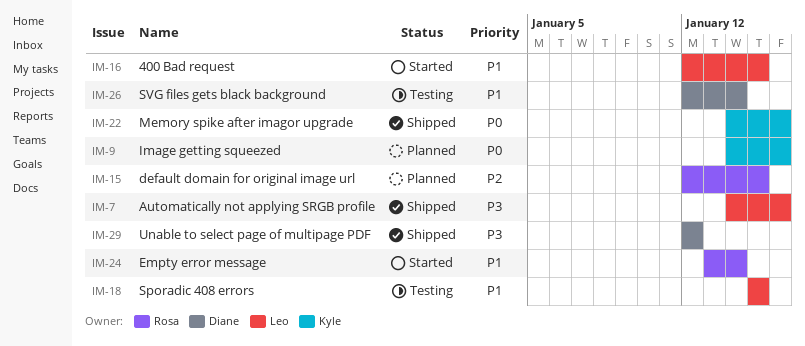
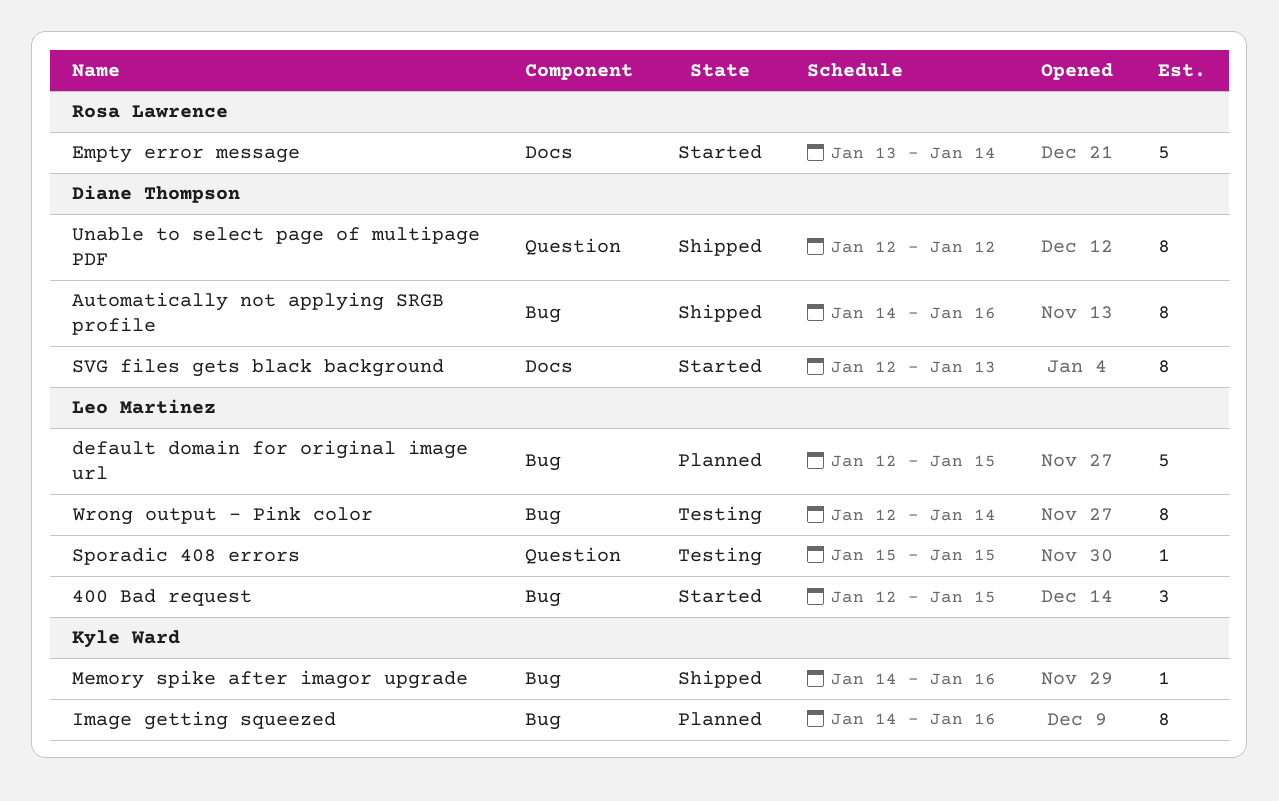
Automatically not applying SRGB profile, owner: Leo Martinez -> Diane Thompson
default domain for original image url, owner: Rosa Lawrence -> Leo Martinez
SVG files gets black background, status: Testing -> Started
SVG files gets black background, due: Jan 14 -> Jan 13
Wrong output - Pink color: none -> present

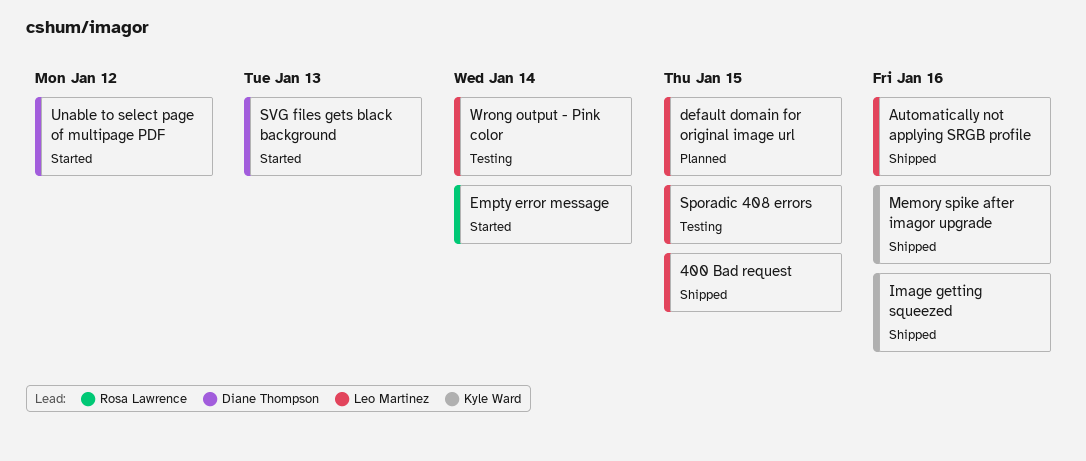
400 Bad request, status: Started -> Shipped
Automatically not applying SRGB profile, owner: Diane Thompson -> Leo Martinez
Image getting squeezed, status: Planned -> Shipped
Unable to select page of multipage PDF, status: Shipped -> Started

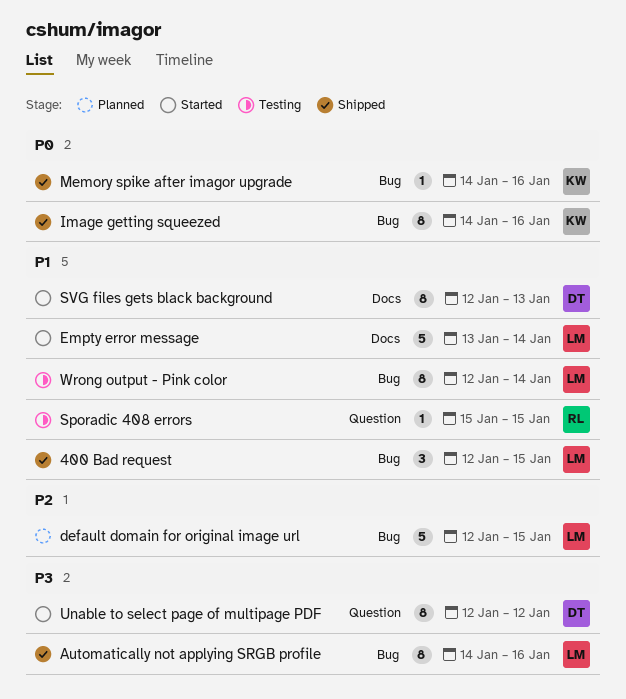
Empty error message, owner: Rosa Lawrence -> Leo Martinez
Sporadic 408 errors, owner: Leo Martinez -> Rosa Lawrence

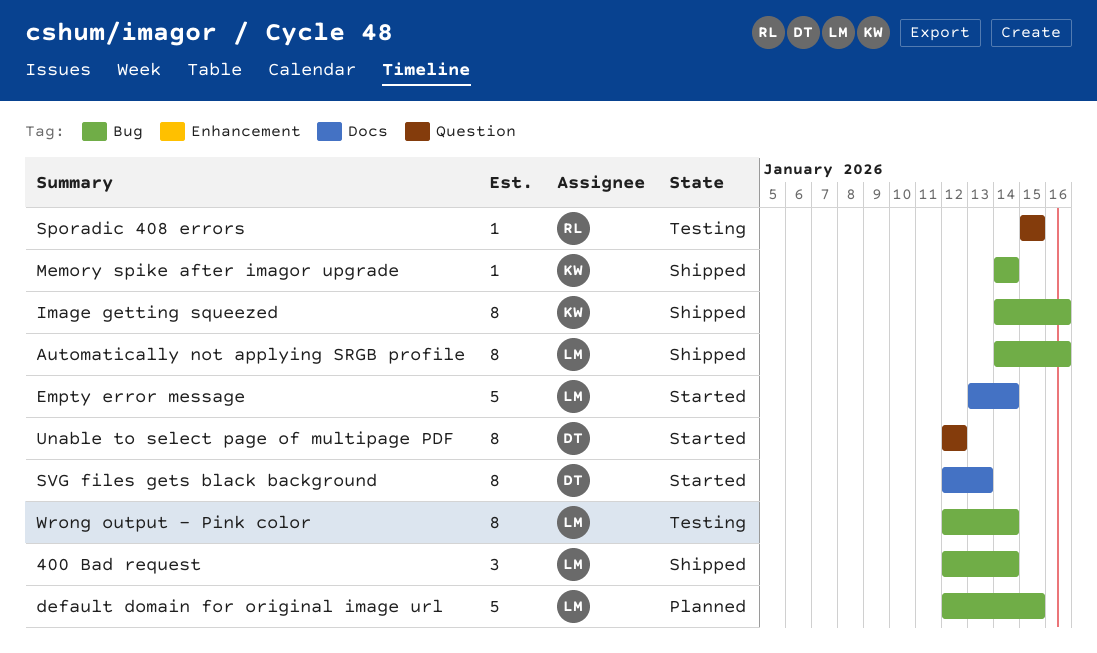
400 Bad request, due: Jan 15 -> Jan 14
Memory spike after imagor upgrade, due: Jan 16 -> Jan 14

